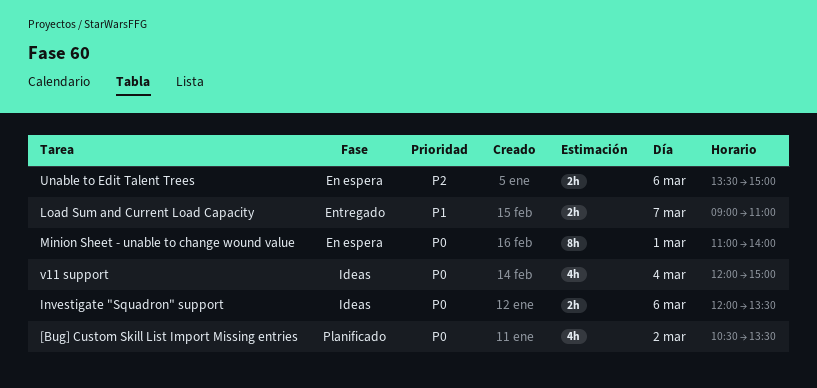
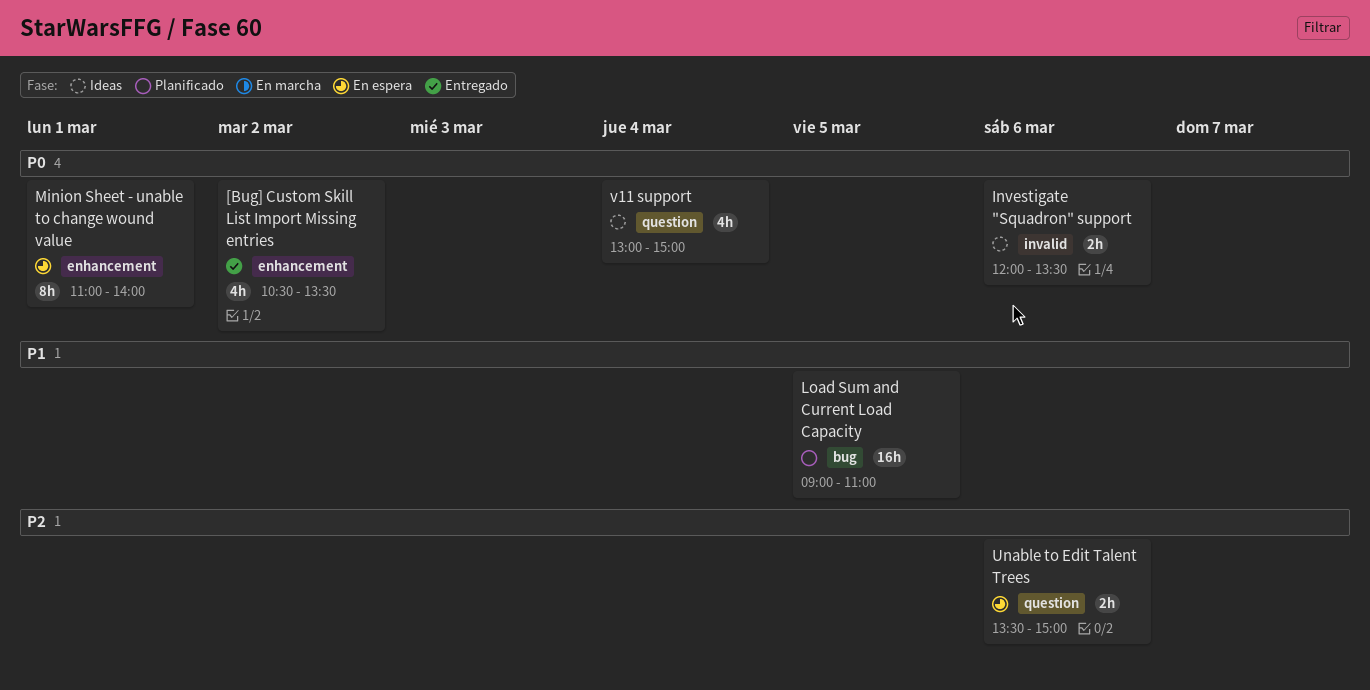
[Bug] Custom Skill List Import Missing entries, status: Planificado -> Entregado
Load Sum and Current Load Capacity, status: Entregado -> Planificado
Load Sum and Current Load Capacity, estimate: 2h -> 16h
Load Sum and Current Load Capacity, day: Mar 7 -> Mar 5
v11 support, begins: 12:00 -> 13:00

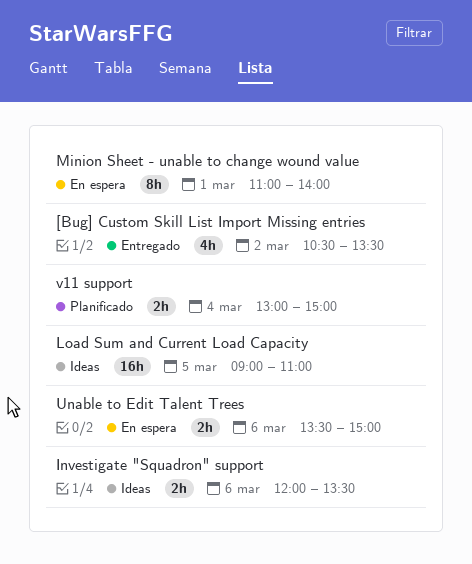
Load Sum and Current Load Capacity, status: Planificado -> Ideas
v11 support, status: Ideas -> Planificado
v11 support, estimate: 4h -> 2h

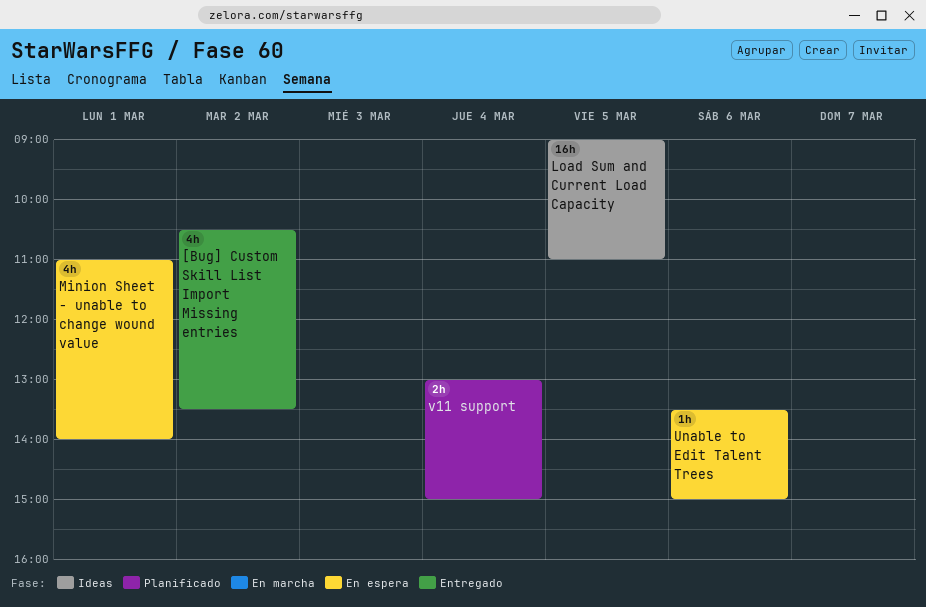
Investigate "Squadron" support: present -> none
Minion Sheet - unable to change wound value, estimate: 8h -> 4h
Unable to Edit Talent Trees, estimate: 2h -> 1h

